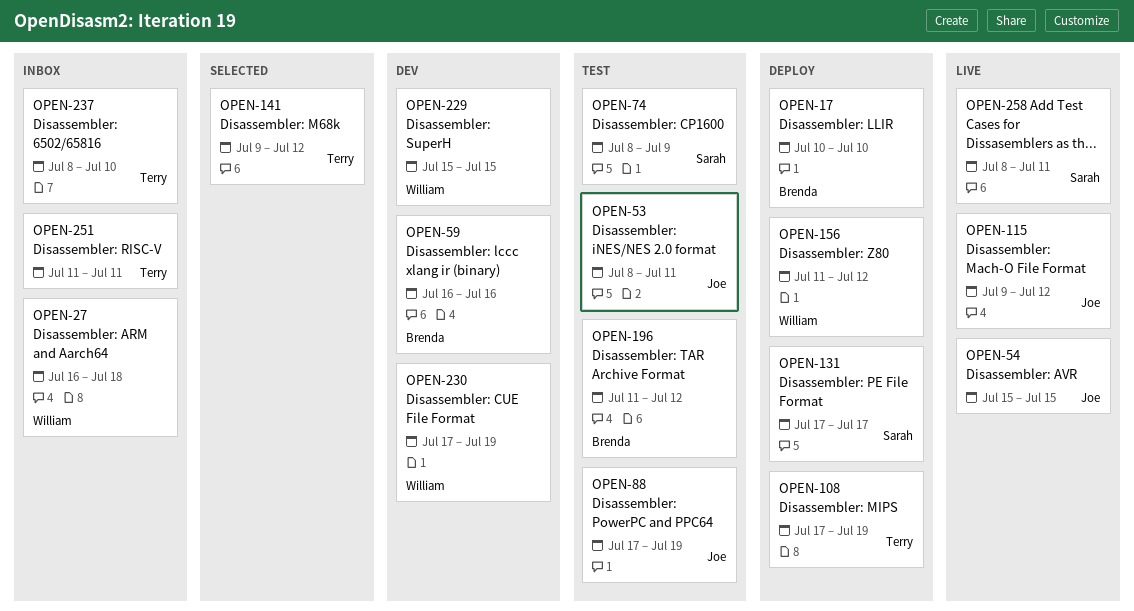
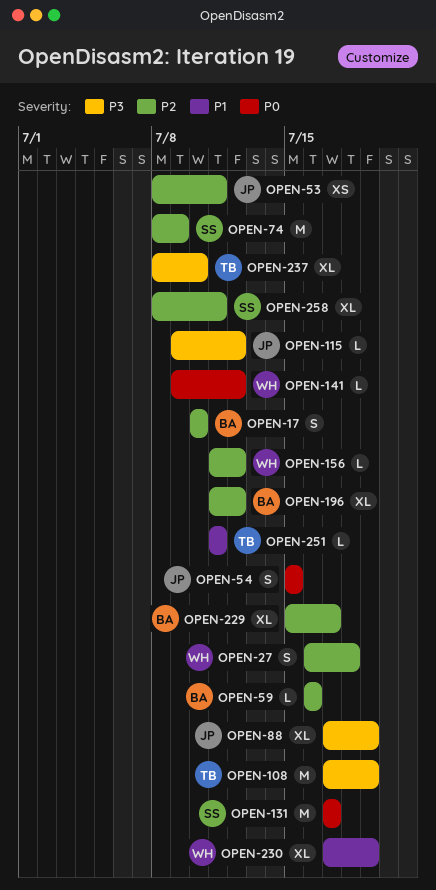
OPEN-141, owner: Terry -> William
OPEN-229, owner: William -> Brenda
OPEN-229, due: Jul 15 -> Jul 17

